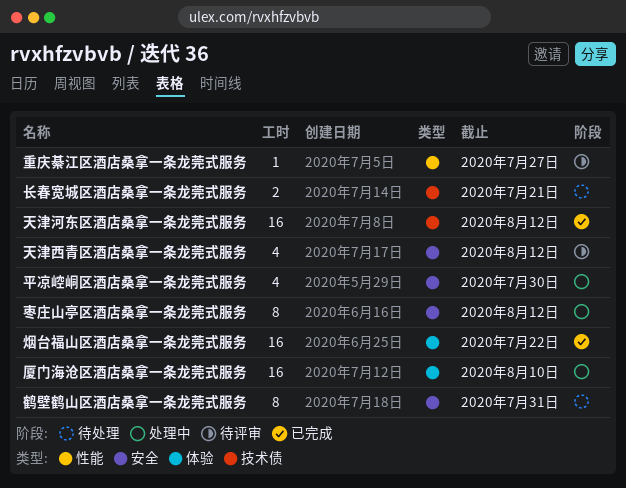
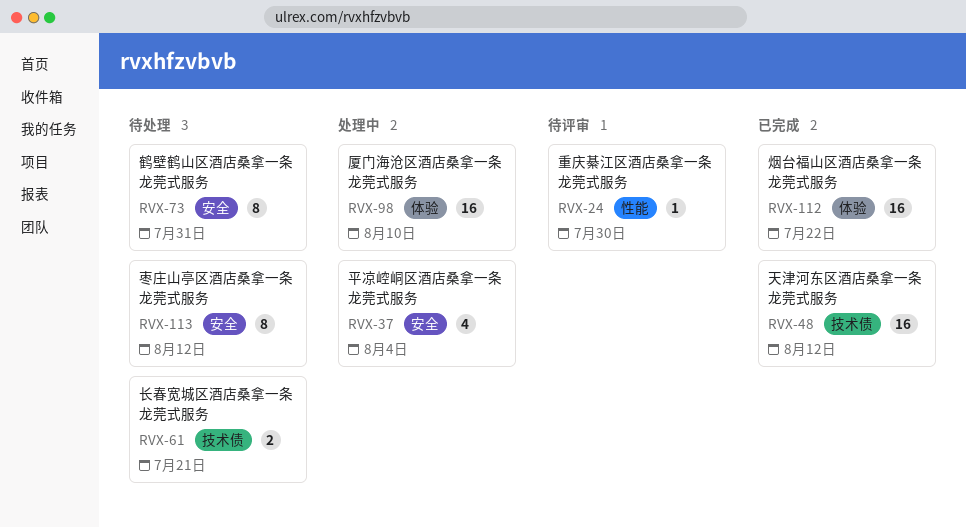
天津西青区酒店桑拿一条龙莞式服务: present -> none
平凉崆峒区酒店桑拿一条龙莞式服务, due: Jul 30 -> Aug 4
枣庄山亭区酒店桑拿一条龙莞式服务, status: 处理中 -> 待处理
重庆綦江区酒店桑拿一条龙莞式服务, due: Jul 27 -> Jul 30

